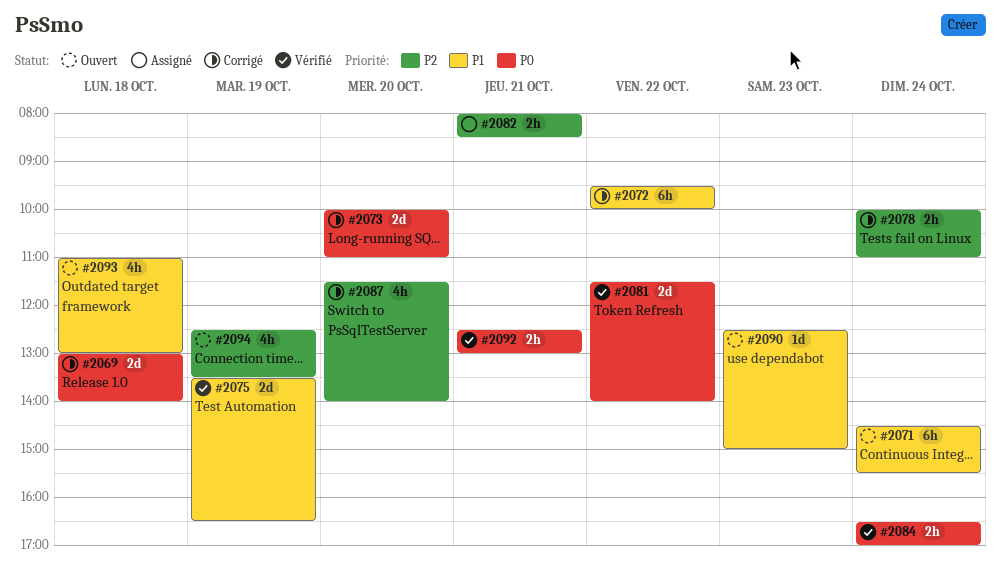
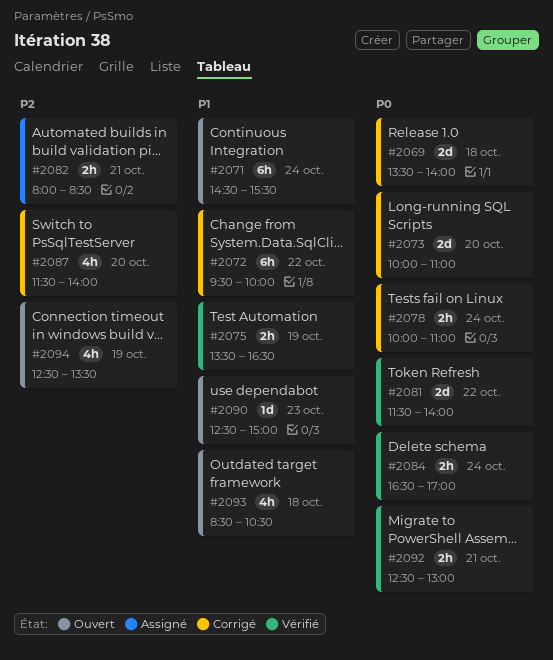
#2069, begins: 13:00 -> 13:30
#2075, estimate: 2d -> 2h
#2078, priority: P2 -> P0
#2093, begins: 11:00 -> 08:30
#2093, ends: 13:00 -> 10:30

